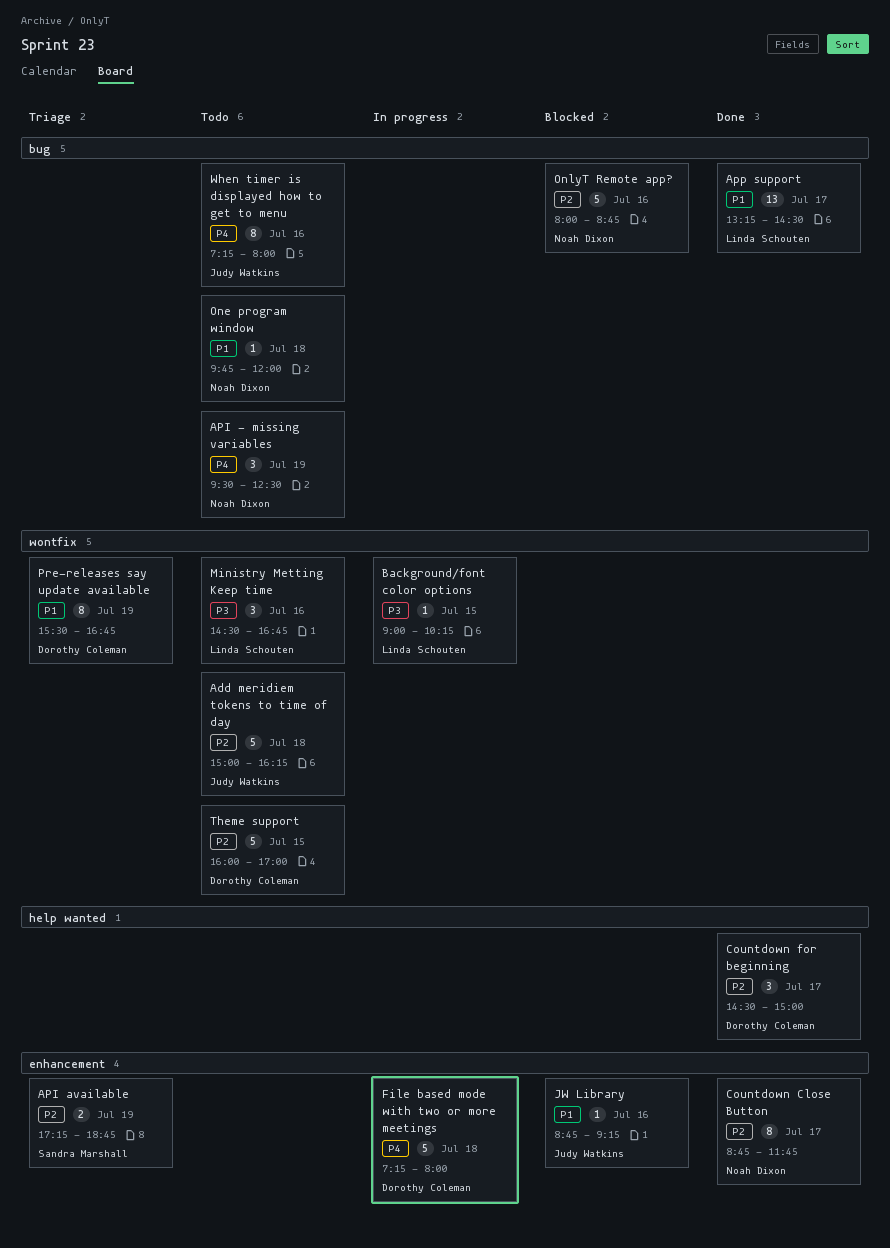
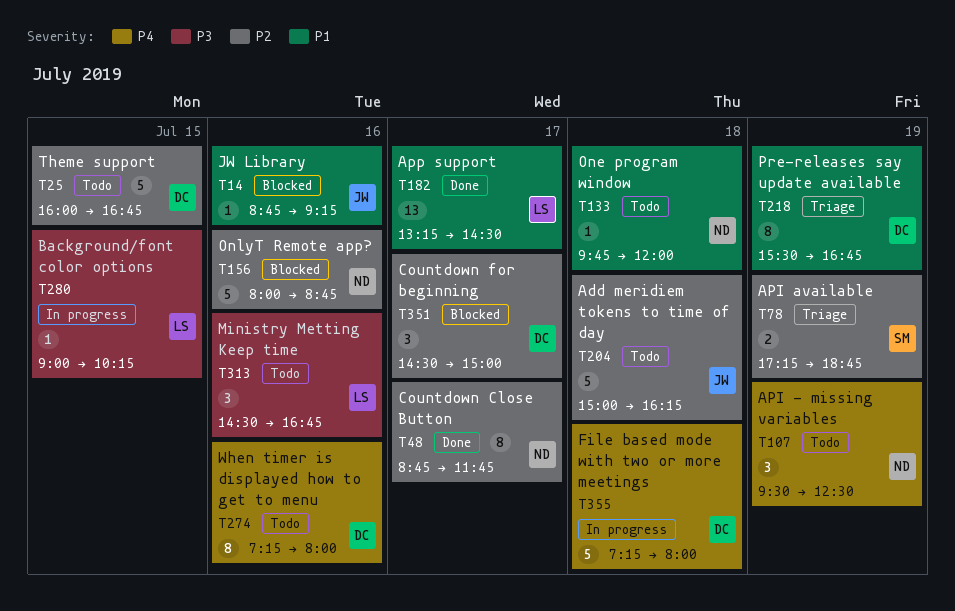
Countdown for beginning, status: Done -> Blocked
Theme support, ends: 17:00 -> 16:45
When timer is displayed how to get to menu, owner: Judy Watkins -> Dorothy Coleman

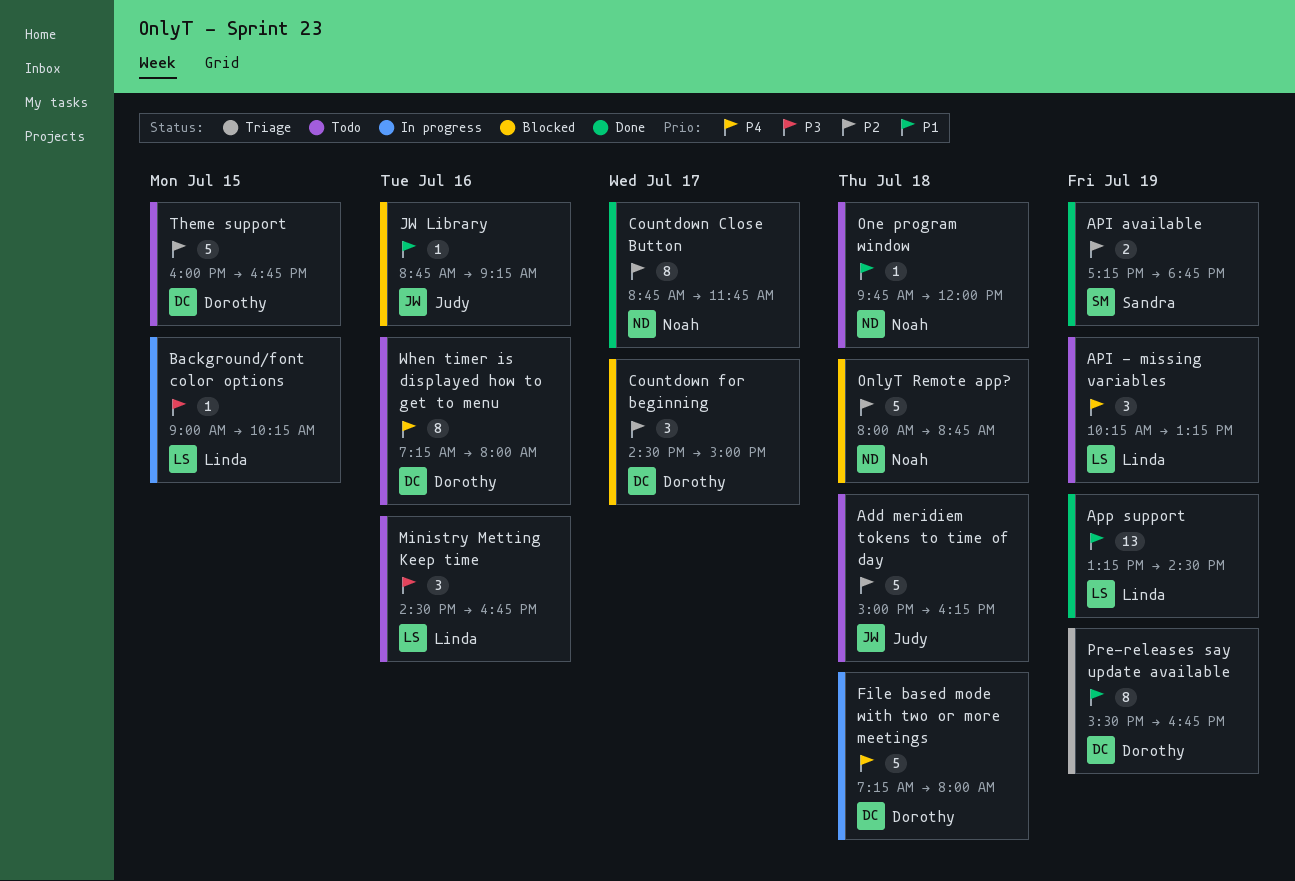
API - missing variables, owner: Noah -> Linda
API - missing variables, begins: 09:30 -> 10:15
API - missing variables, ends: 12:30 -> 13:15
API available, status: Triage -> Done
App support, day: Jul 17 -> Jul 19
OnlyT Remote app?, day: Jul 16 -> Jul 18

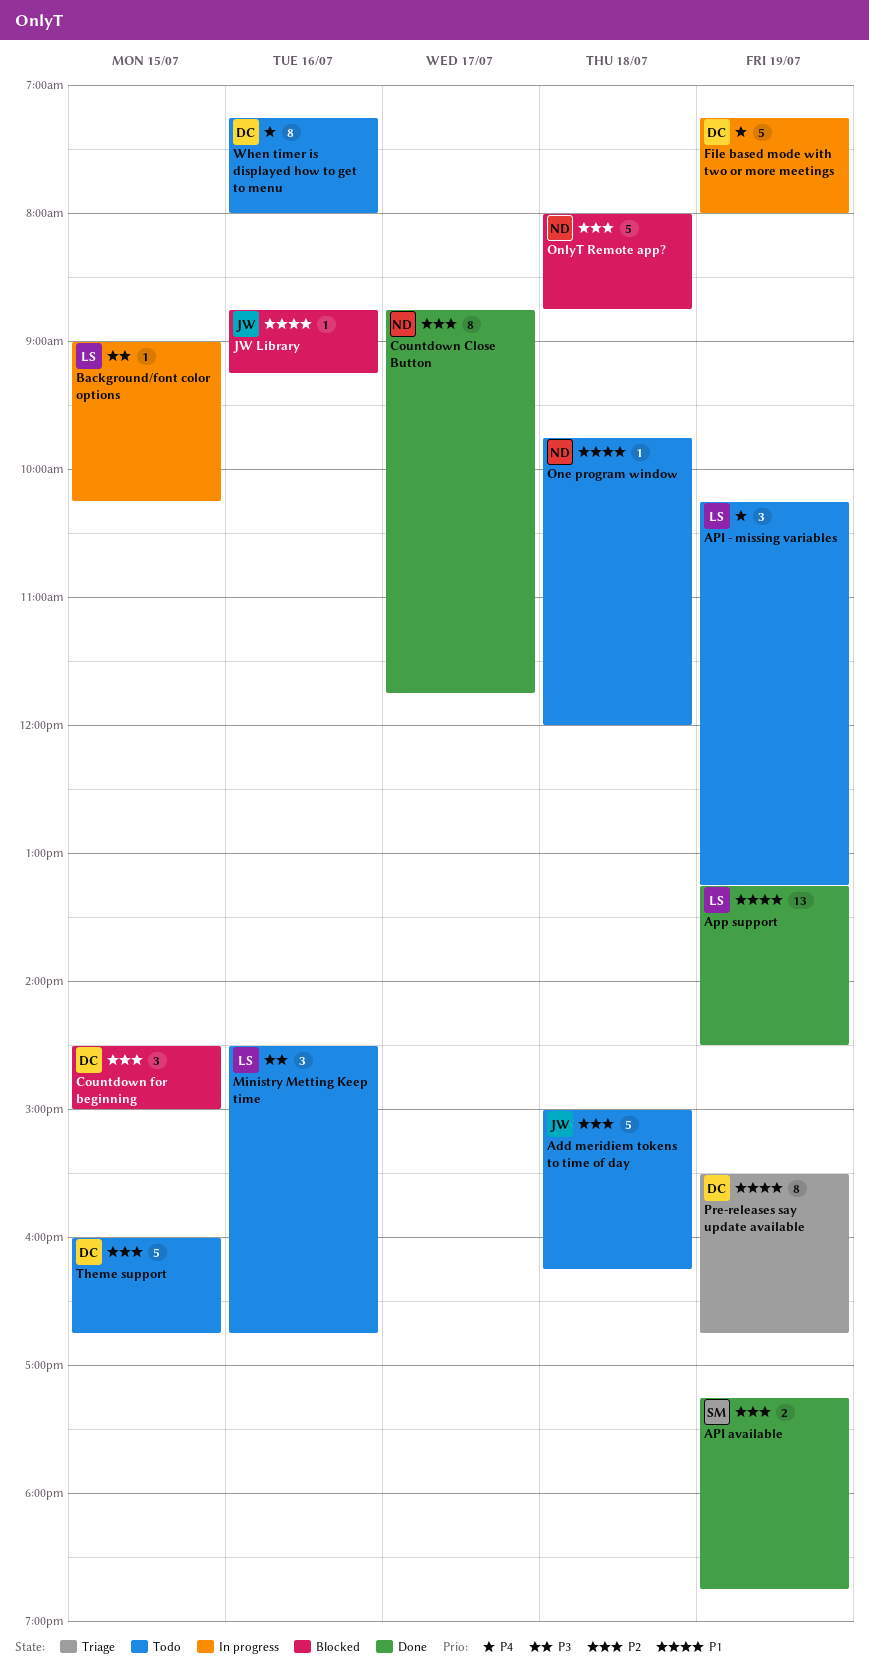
Countdown for beginning, day: Jul 17 -> Jul 15
File based mode with two or more meetings, day: Jul 18 -> Jul 19

